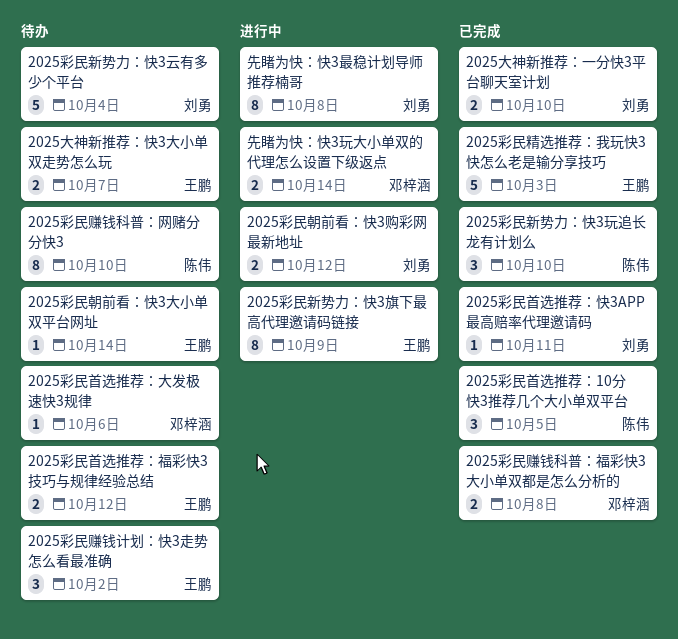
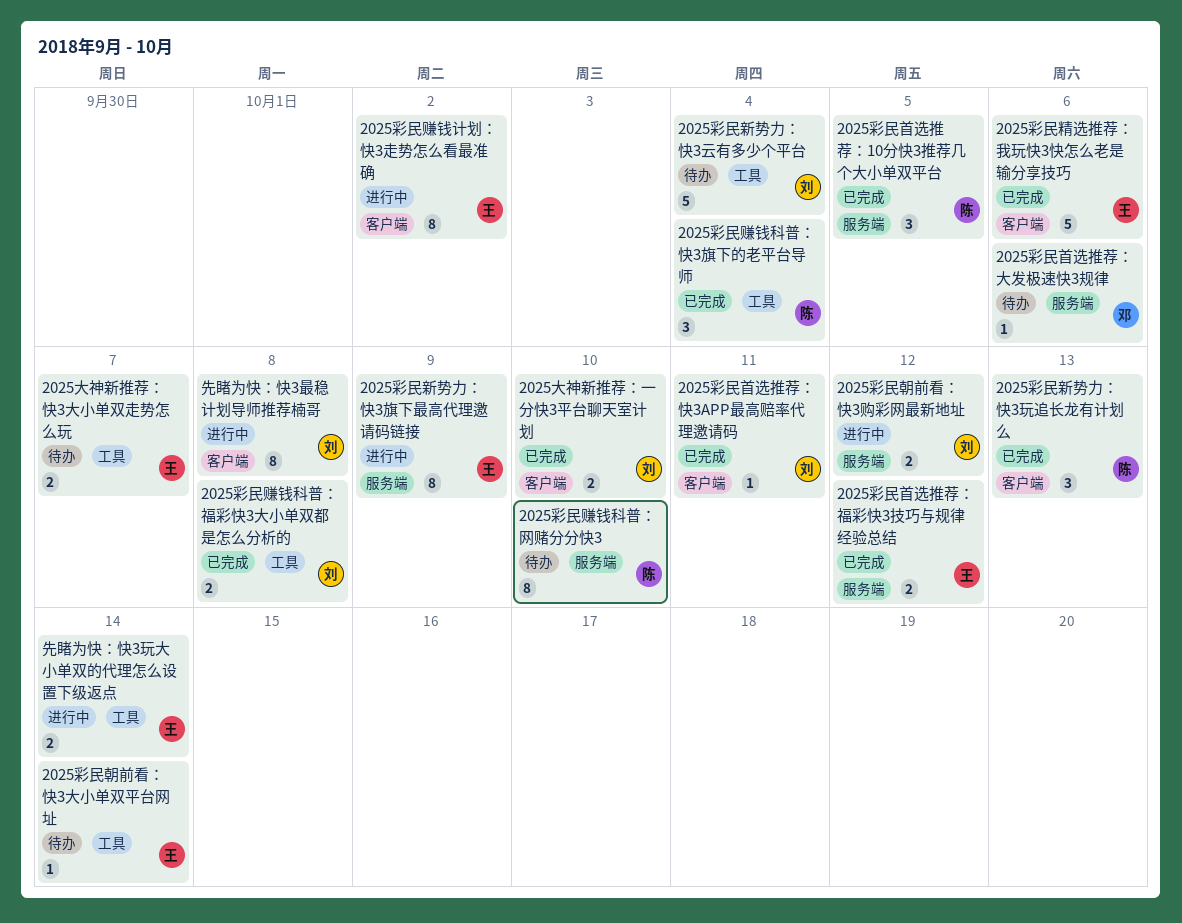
2025彩民新势力：快3玩追长龙有计划么, due: Oct 10 -> Oct 13
2025彩民精选推荐：我玩快3快怎么老是输分享技巧, due: Oct 3 -> Oct 6
2025彩民赚钱科普：快3旗下的老平台导师: none -> present
2025彩民赚钱科普：福彩快3大小单双都是怎么分析的, owner: 邓梓涵 -> 刘勇
2025彩民赚钱计划：快3走势怎么看最准确, status: 待办 -> 进行中
2025彩民赚钱计划：快3走势怎么看最准确, estimate: 3 -> 8
2025彩民首选推荐：福彩快3技巧与规律经验总结, status: 待办 -> 已完成
先睹为快：快3玩大小单双的代理怎么设置下级返点, owner: 邓梓涵 -> 王鹏

